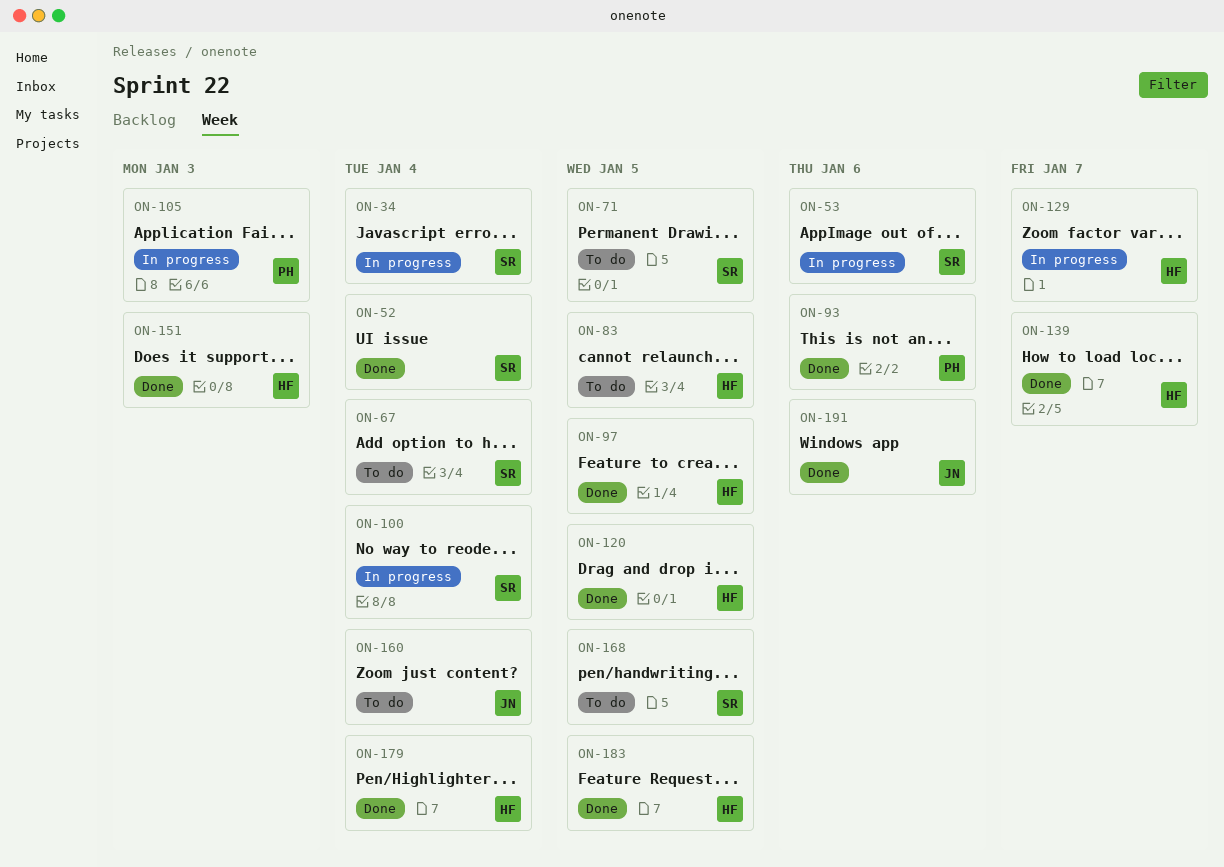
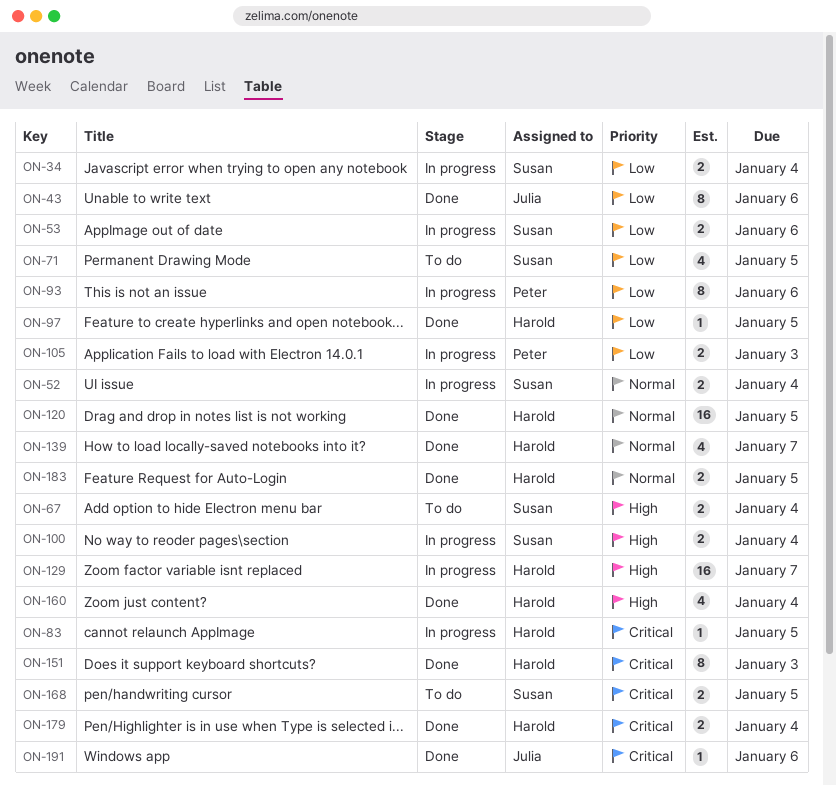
ON-43: none -> present
ON-52, status: Done -> In progress
ON-83, status: To do -> In progress
ON-93, status: Done -> In progress
ON-160, status: To do -> Done
ON-160, owner: Julia -> Harold

